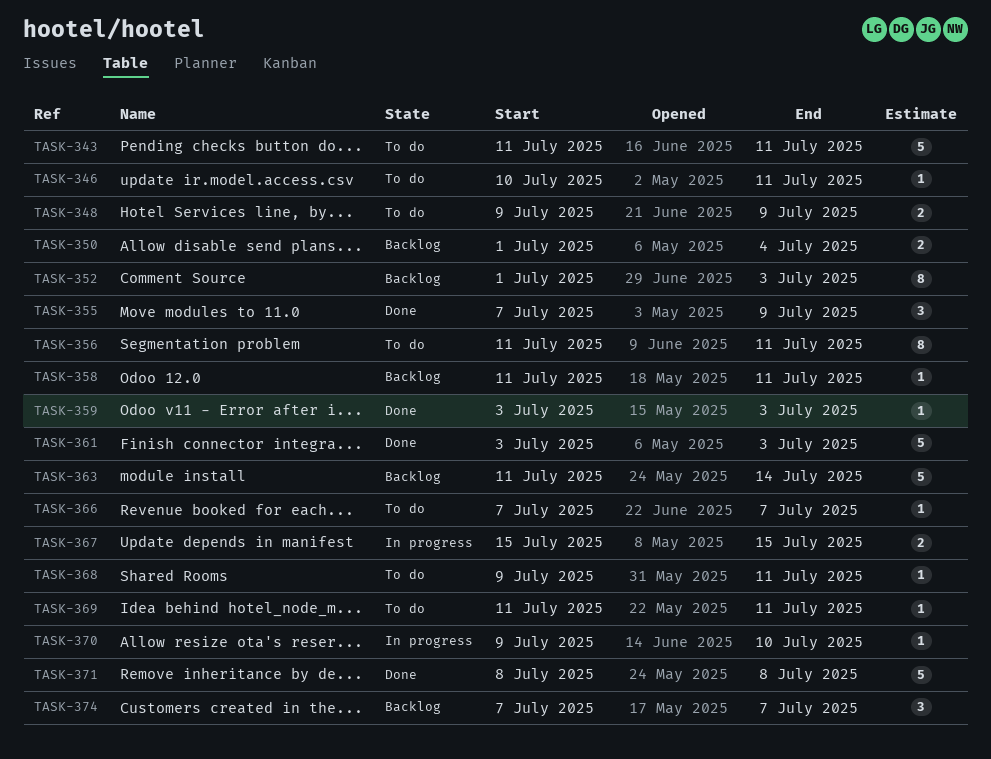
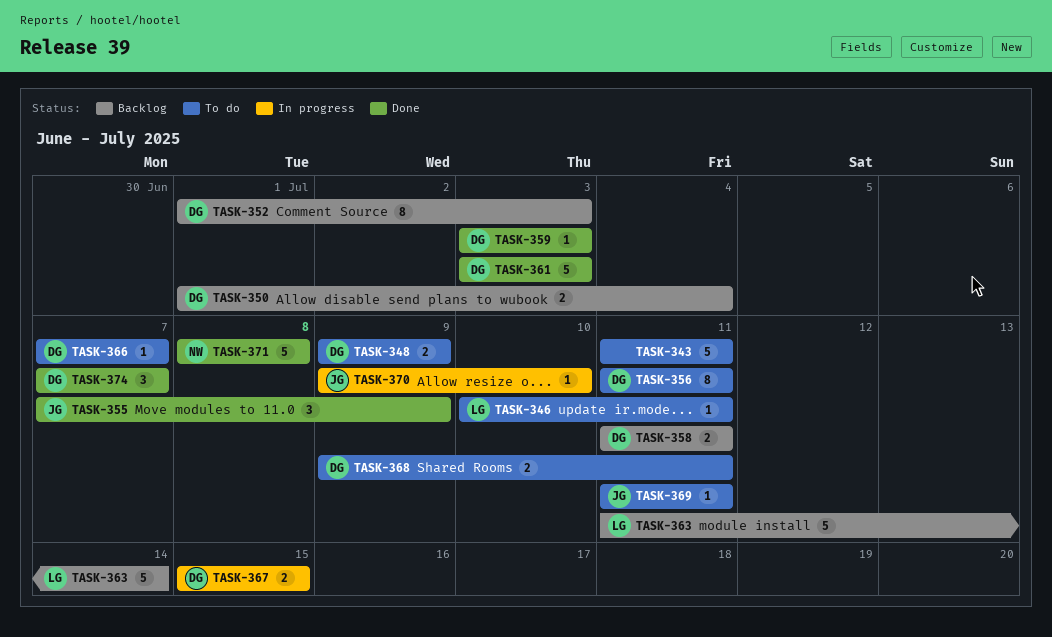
TASK-358, estimate: 1 -> 2
TASK-368, estimate: 1 -> 2
TASK-374, status: Backlog -> Done

